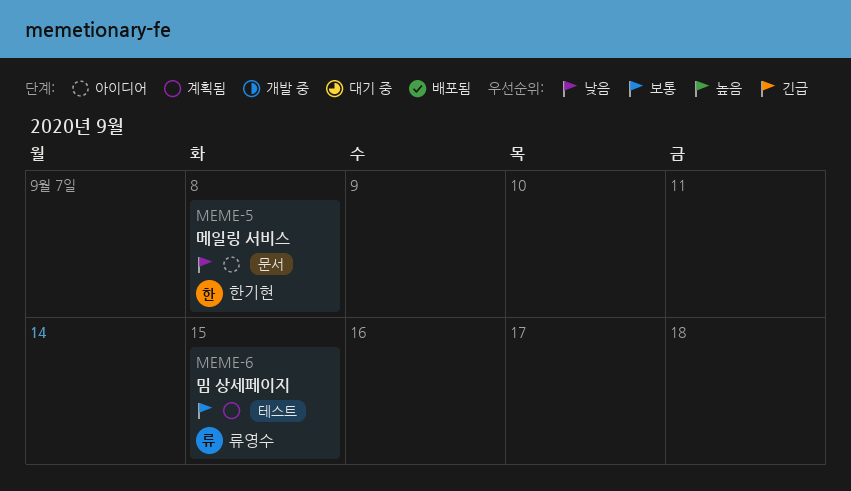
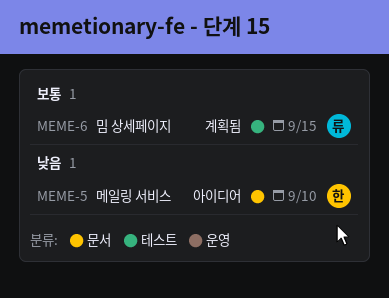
MEME-5, due: Sep 8 -> Sep 10

